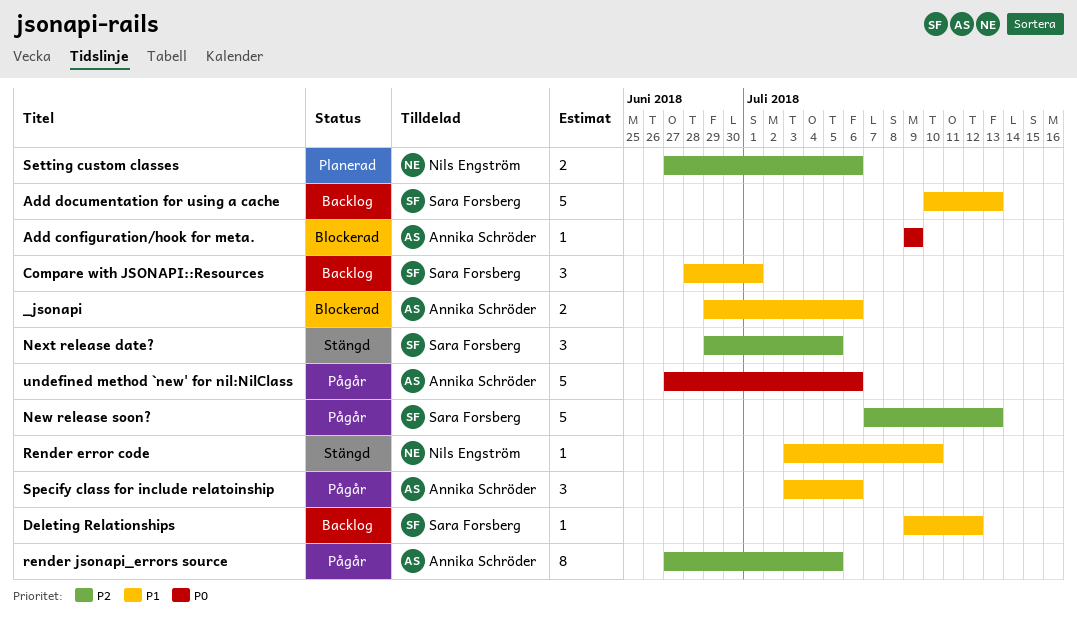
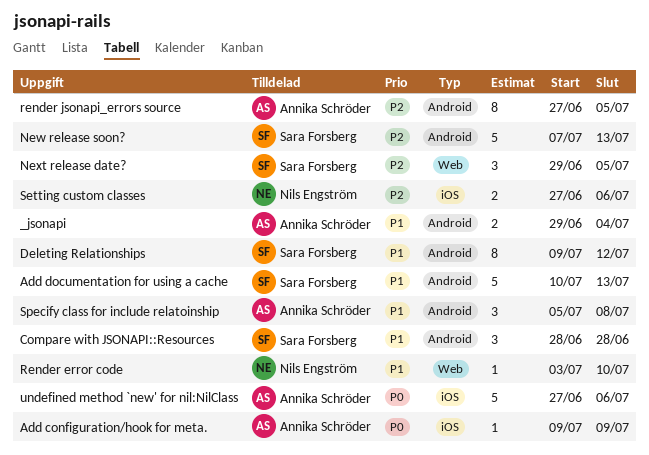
_jsonapi, due: Jul 6 -> Jul 4
Compare with JSONAPI::Resources, due: Jul 1 -> Jun 28
Deleting Relationships, estimate: 1 -> 8
Specify class for include relatoinship, start: Jul 3 -> Jul 5
Specify class for include relatoinship, due: Jul 6 -> Jul 8

